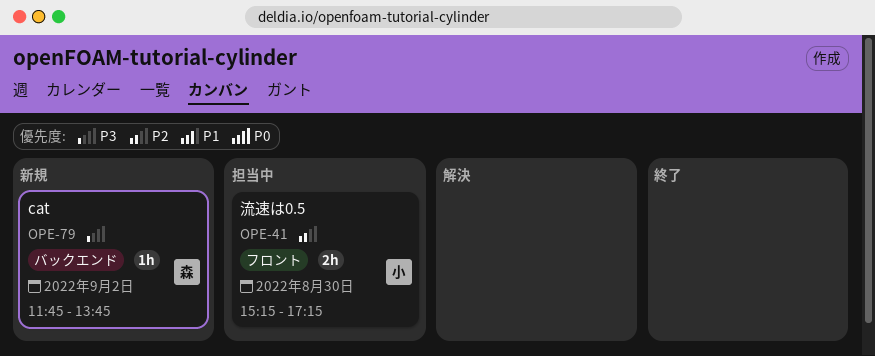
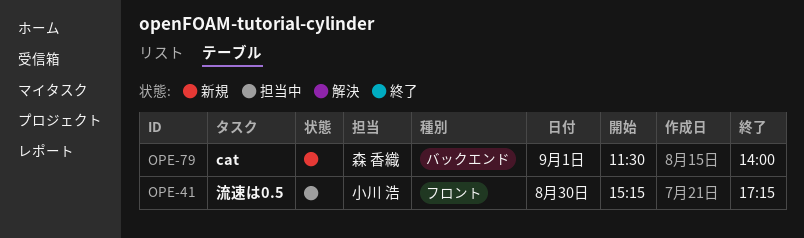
OPE-79, day: Sep 2 -> Sep 1
OPE-79, begins: 11:45 -> 11:30
OPE-79, ends: 13:45 -> 14:00

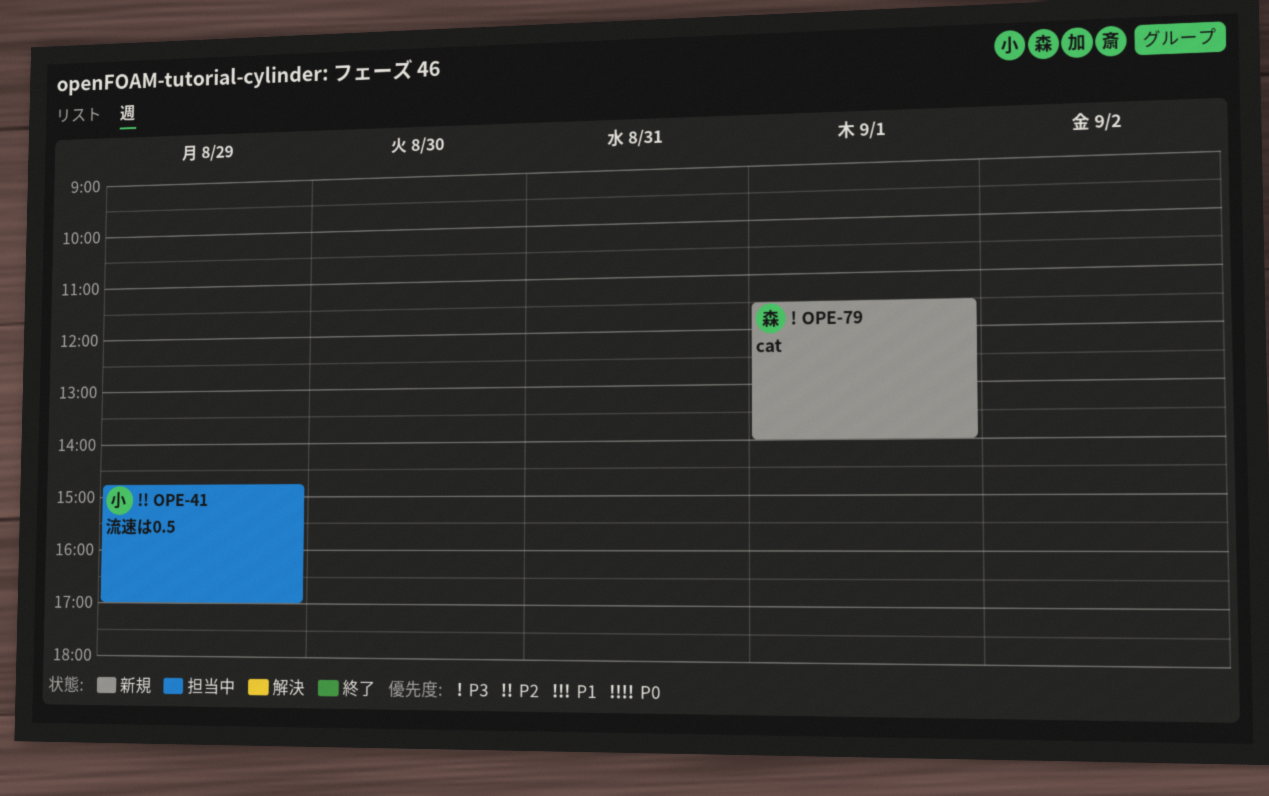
OPE-41, day: Aug 30 -> Aug 29
OPE-41, begins: 15:15 -> 14:45
OPE-41, ends: 17:15 -> 17:00

